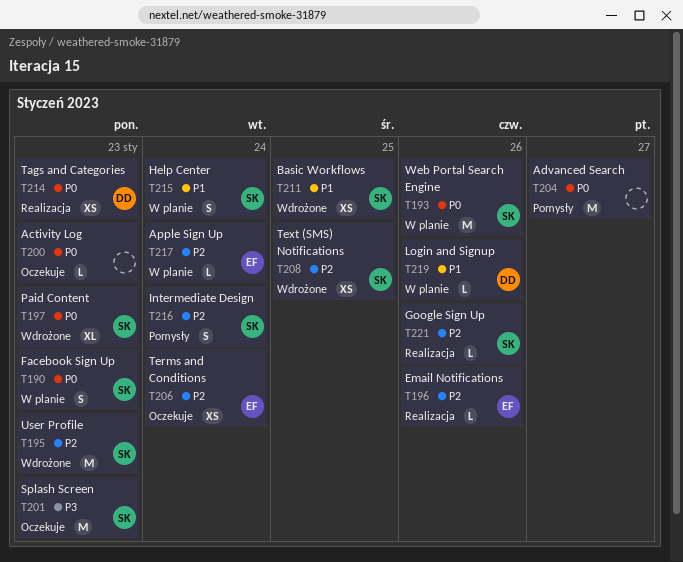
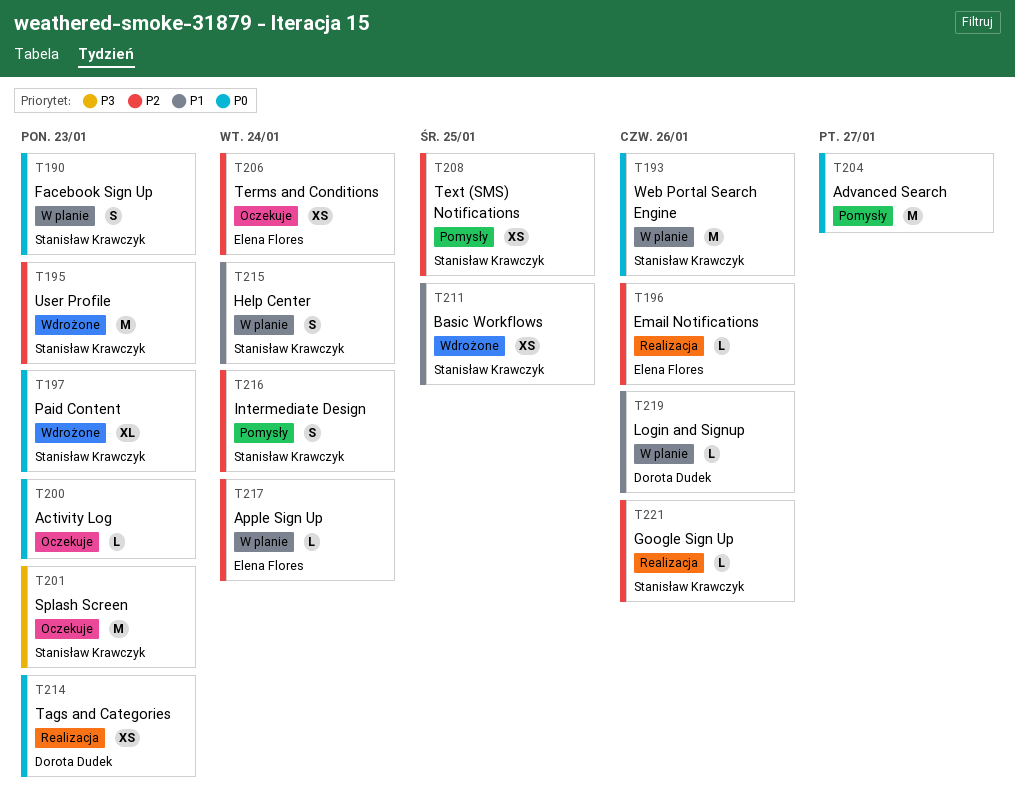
T208, status: Wdrożone -> Pomysły

